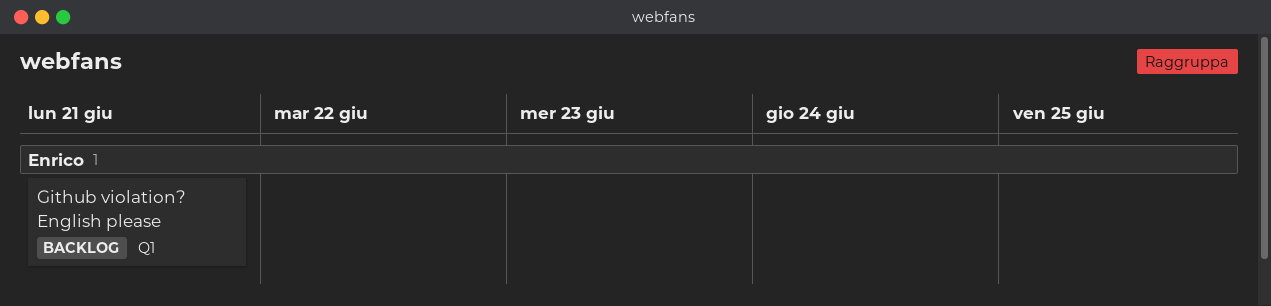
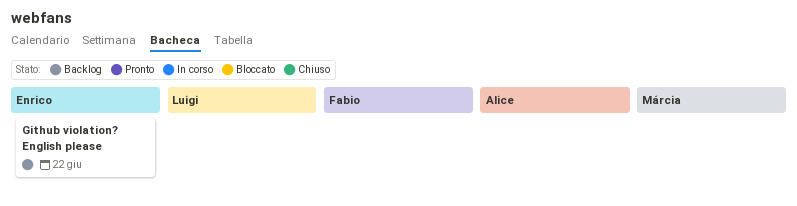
Github violation? English please, due: Jun 21 -> Jun 22

